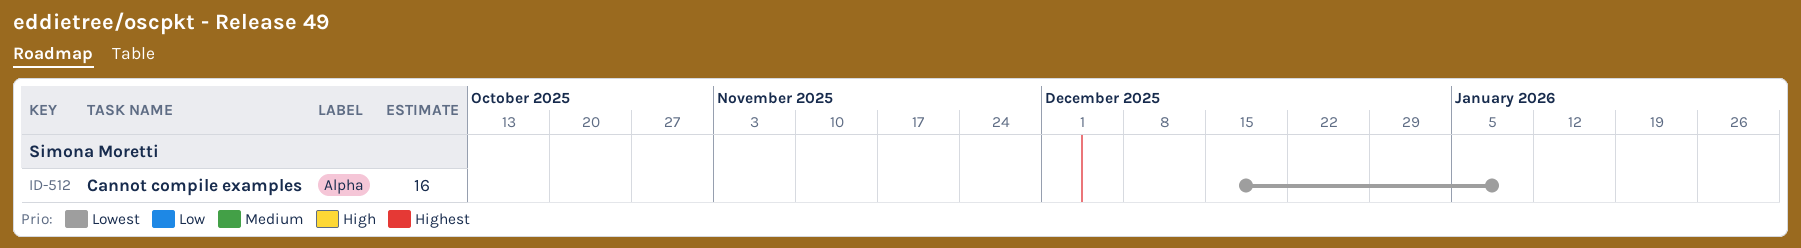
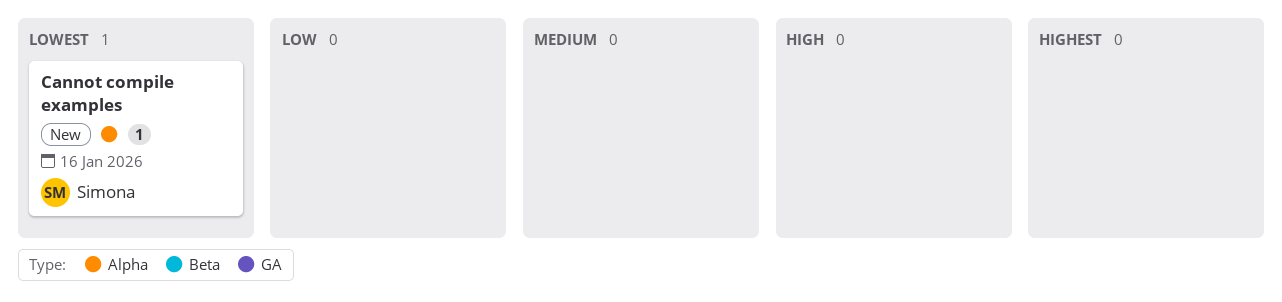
Cannot compile examples, estimate: 16 -> 1
Cannot compile examples, due: Jan 9 -> Jan 16

